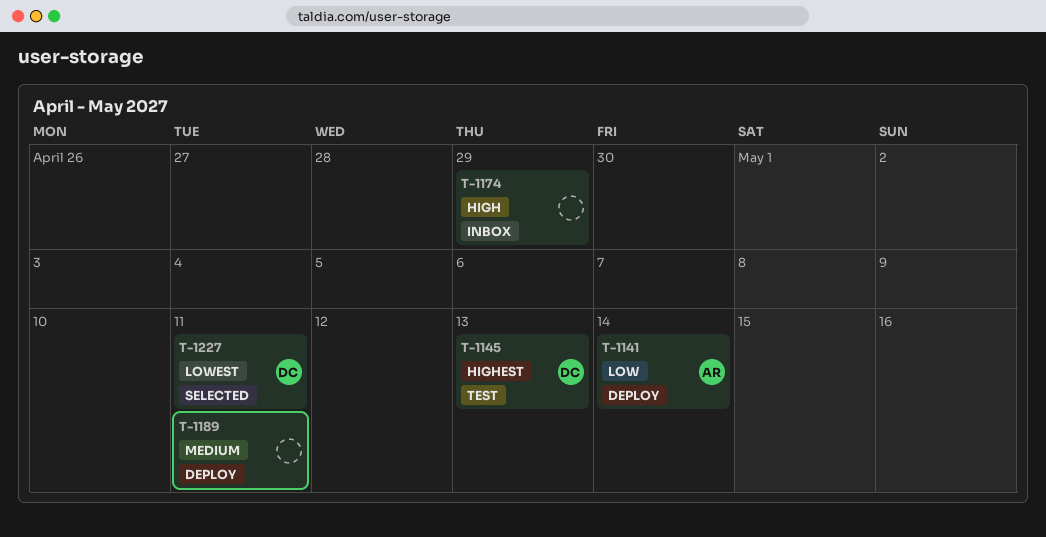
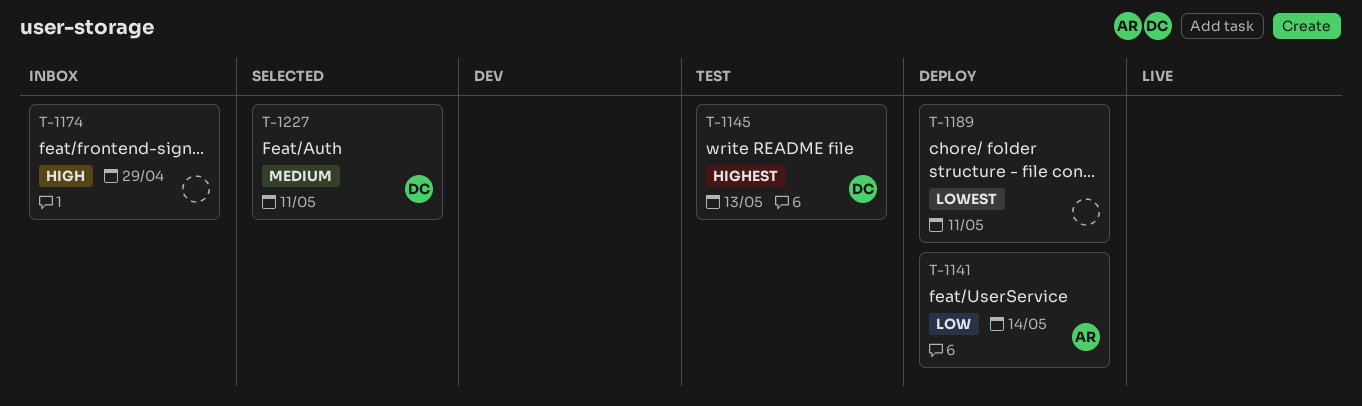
T-1189, priority: Medium -> Lowest
T-1227, priority: Lowest -> Medium

